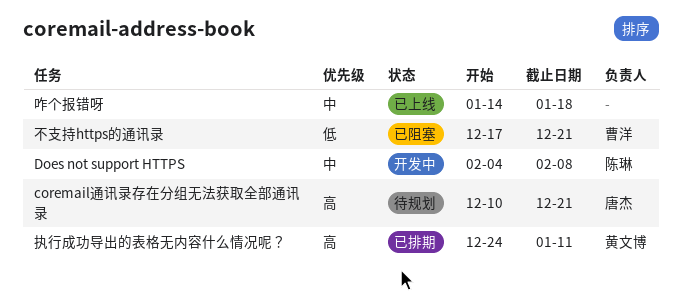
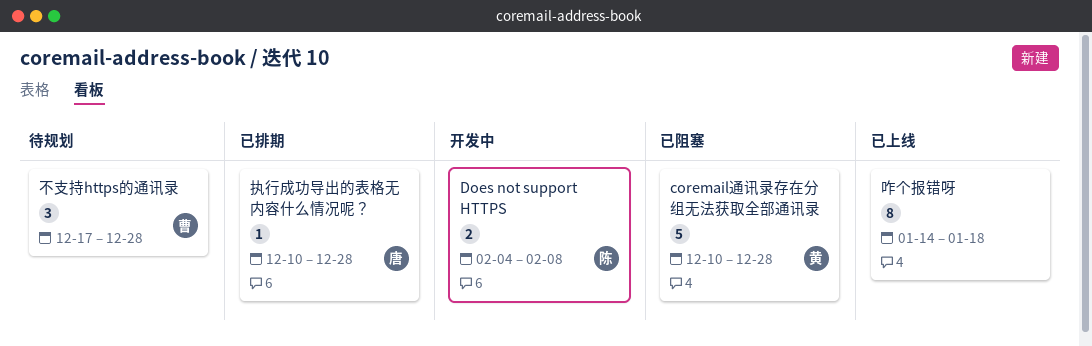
coremail通讯录存在分组无法获取全部通讯录, status: 待规划 -> 已阻塞
coremail通讯录存在分组无法获取全部通讯录, owner: 唐杰 -> 黄文博
coremail通讯录存在分组无法获取全部通讯录, due: Dec 21 -> Dec 28
不支持https的通讯录, status: 已阻塞 -> 待规划
不支持https的通讯录, due: Dec 21 -> Dec 28
执行成功导出的表格无内容什么情况呢？, owner: 黄文博 -> 唐杰
执行成功导出的表格无内容什么情况呢？, start: Dec 24 -> Dec 10
执行成功导出的表格无内容什么情况呢？, due: Jan 11 -> Dec 28

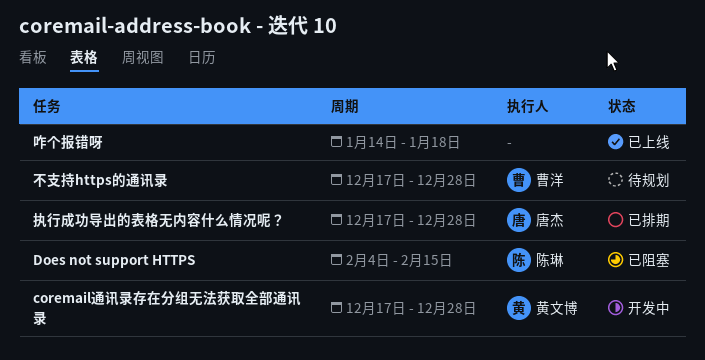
coremail通讯录存在分组无法获取全部通讯录, status: 已阻塞 -> 开发中
coremail通讯录存在分组无法获取全部通讯录, start: Dec 10 -> Dec 17
Does not support HTTPS, status: 开发中 -> 已阻塞
Does not support HTTPS, due: Feb 8 -> Feb 15
执行成功导出的表格无内容什么情况呢？, start: Dec 10 -> Dec 17

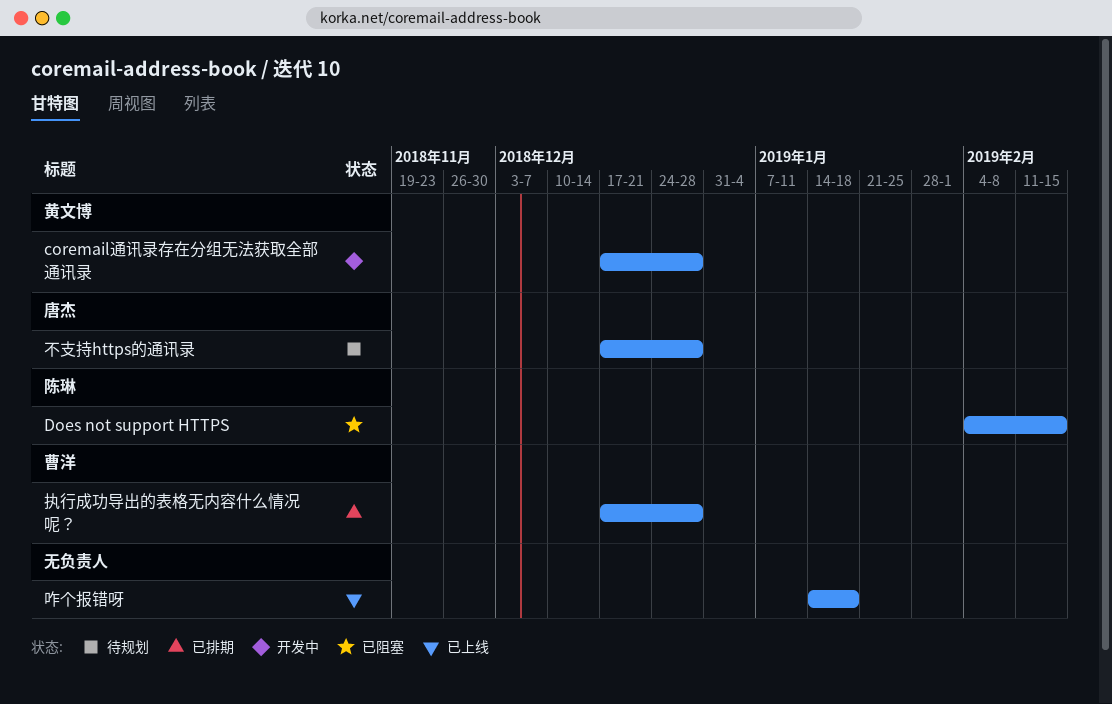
不支持https的通讯录, owner: 曹洋 -> 唐杰
执行成功导出的表格无内容什么情况呢？, owner: 唐杰 -> 曹洋

